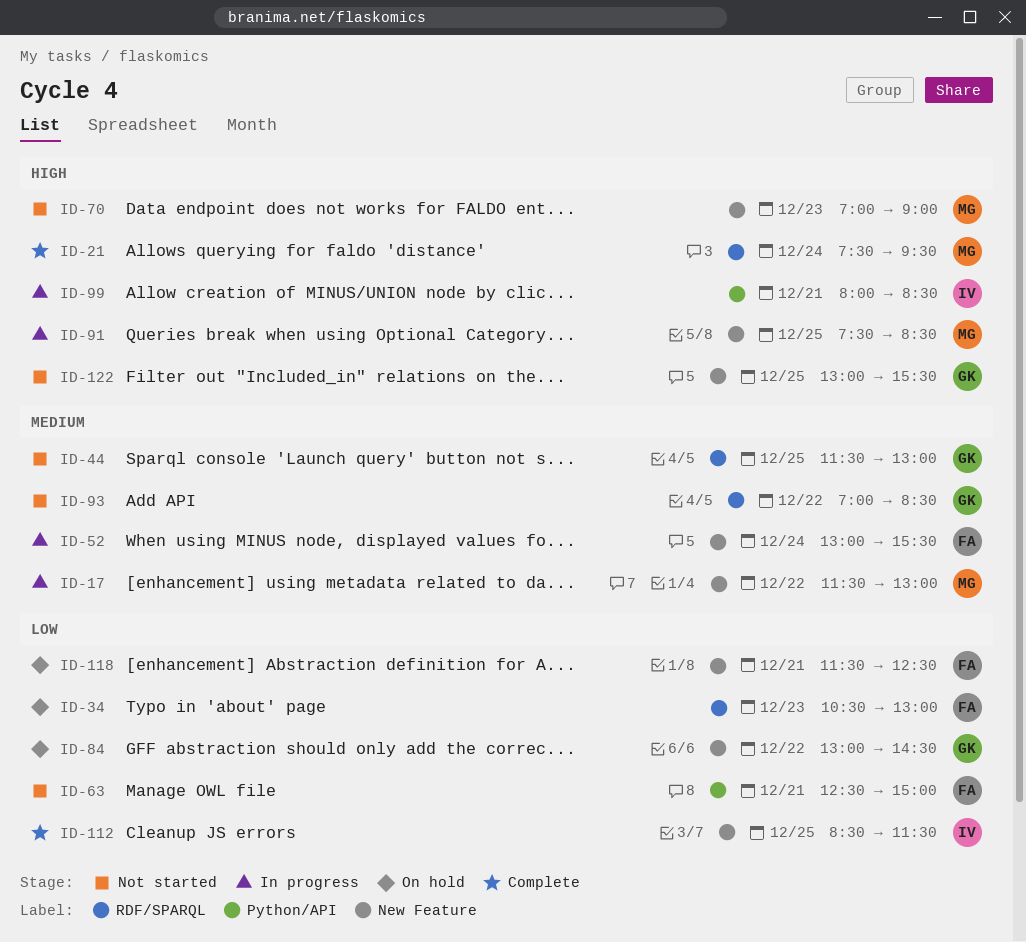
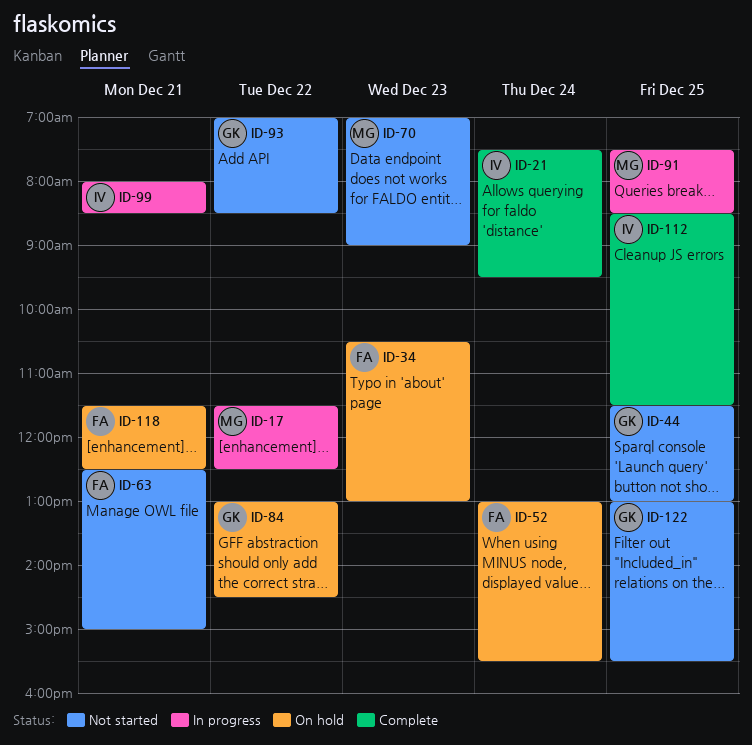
ID-17, ends: 13:00 -> 12:30
ID-21, owner: MG -> IV
ID-52, status: In progress -> On hold

